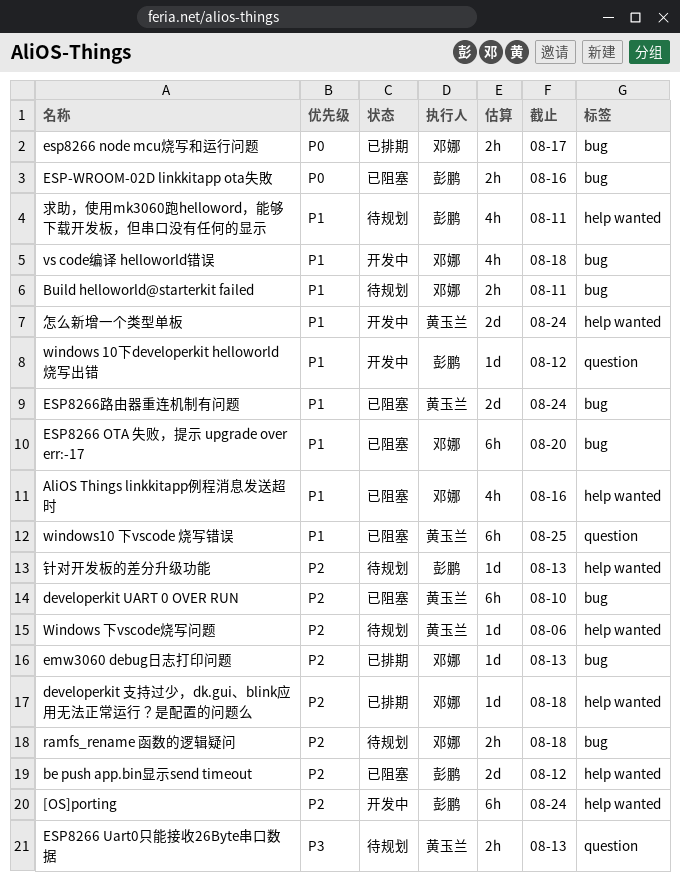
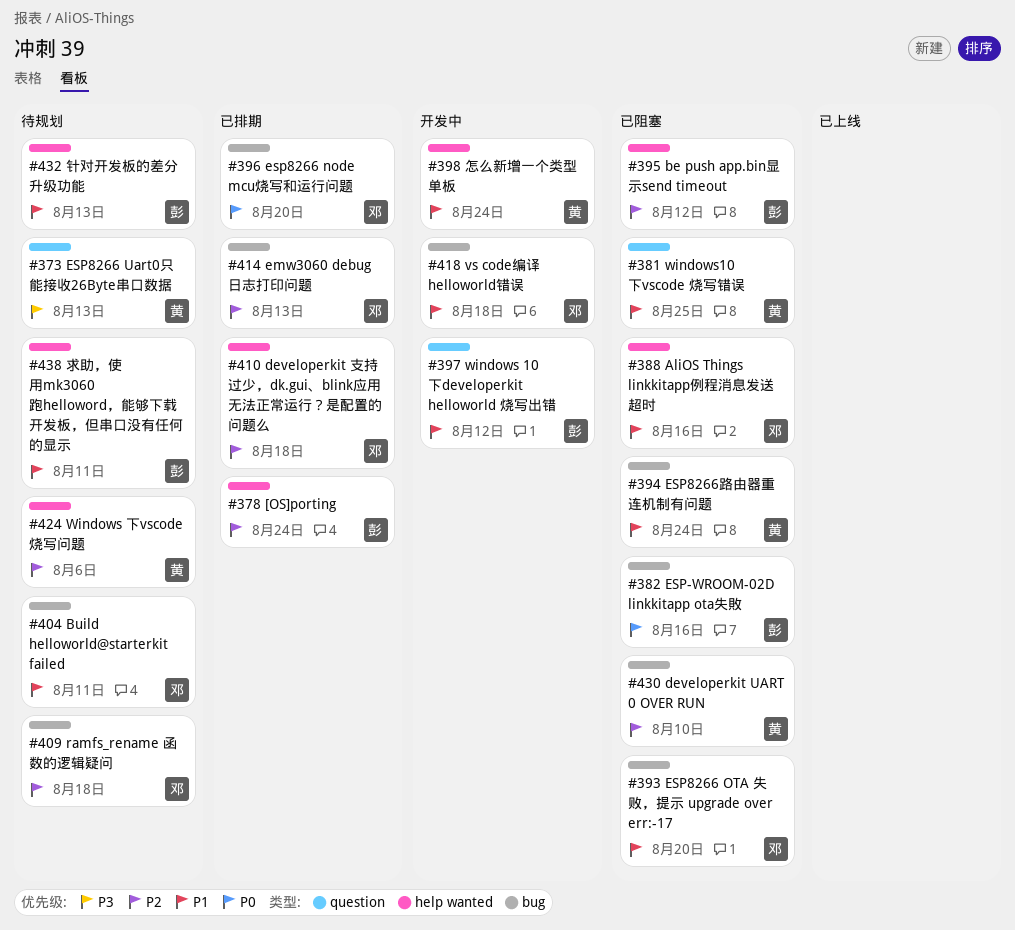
[OS]porting, status: 开发中 -> 已排期
esp8266 node mcu烧写和运行问题, due: Aug 17 -> Aug 20
针对开发板的差分升级功能, priority: P2 -> P1

